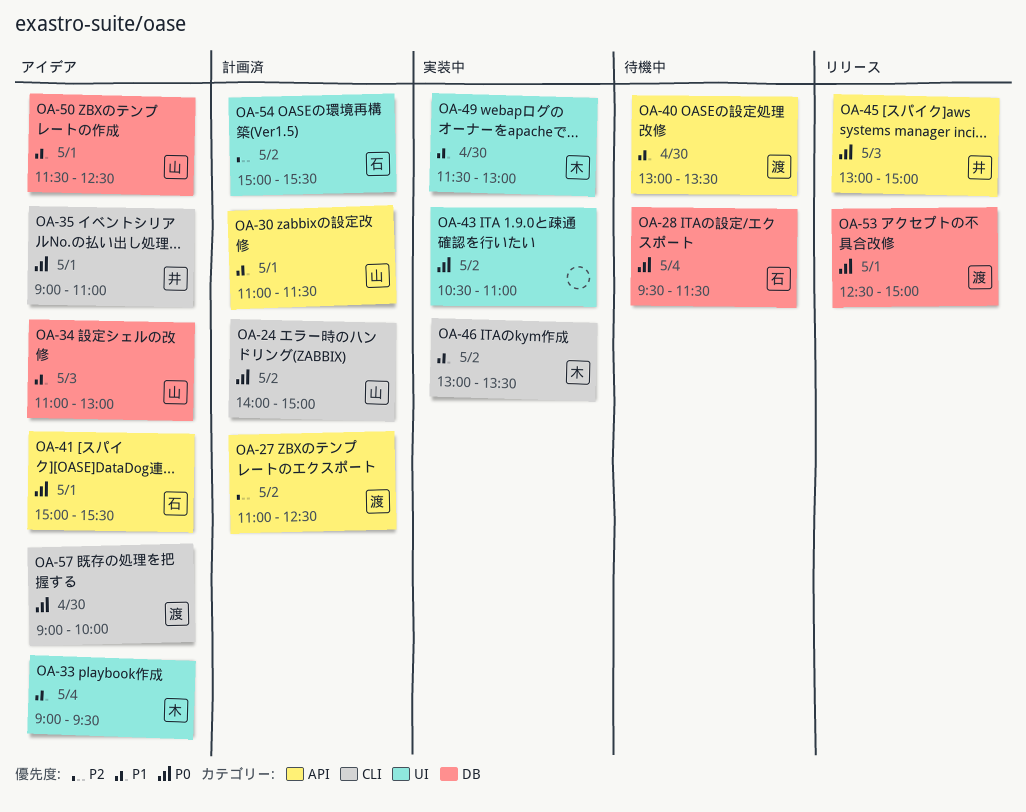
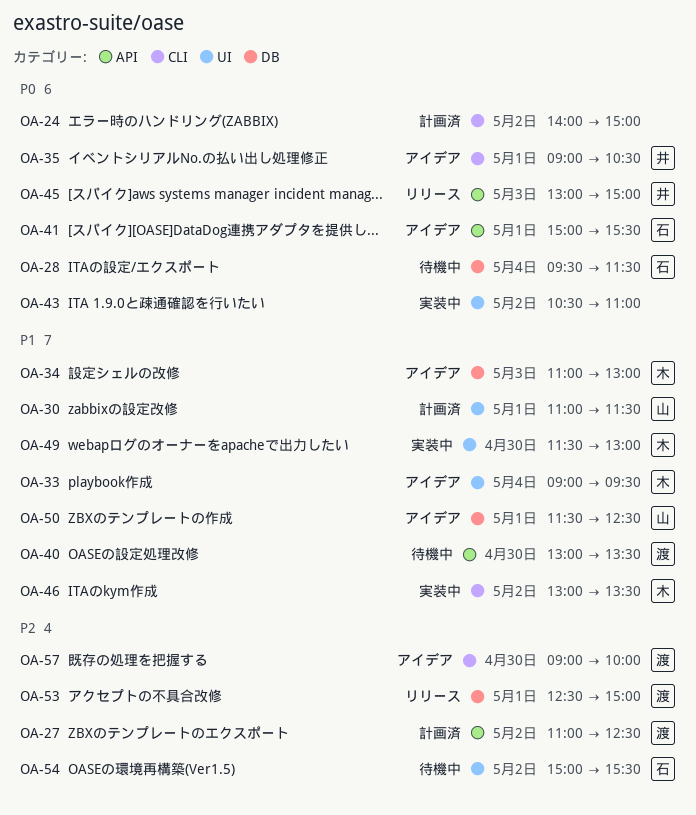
OA-24, owner: 山 -> none
OA-30, label: API -> UI
OA-34, owner: 山 -> 木
OA-35, ends: 11:00 -> 10:30
OA-53, priority: P0 -> P2
OA-54, status: 計画済 -> 待機中
OA-57, priority: P0 -> P2

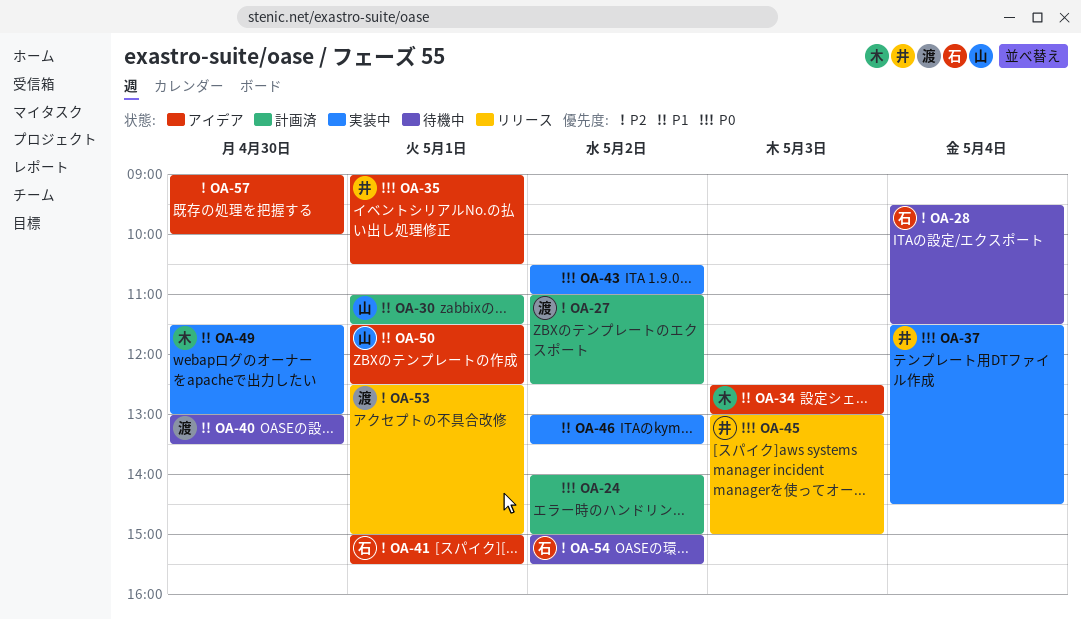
OA-28, priority: P0 -> P2
OA-33: present -> none
OA-34, begins: 11:00 -> 12:30
OA-37: none -> present
OA-41, priority: P0 -> P2
OA-46, owner: 木 -> none
OA-57, owner: 渡 -> none

